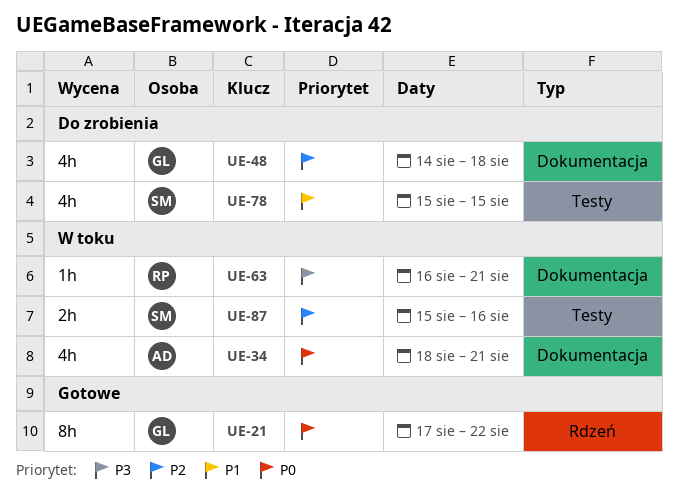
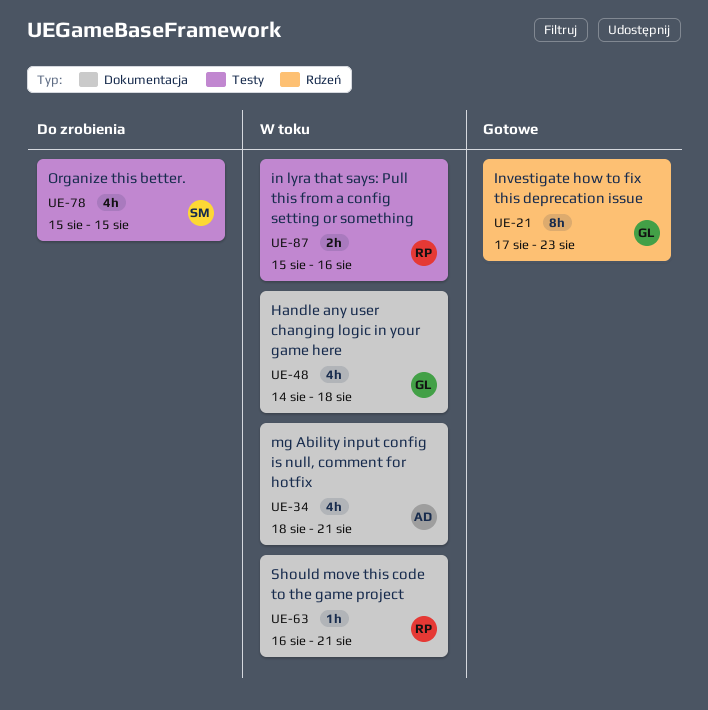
UE-21, due: Aug 22 -> Aug 23
UE-48, status: Do zrobienia -> W toku
UE-87, owner: SM -> RP

